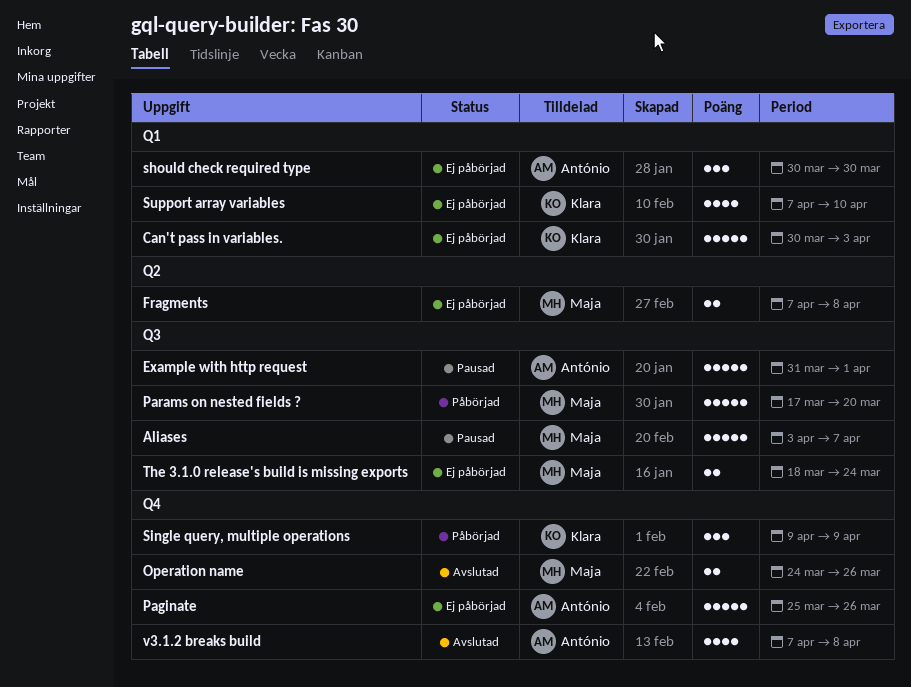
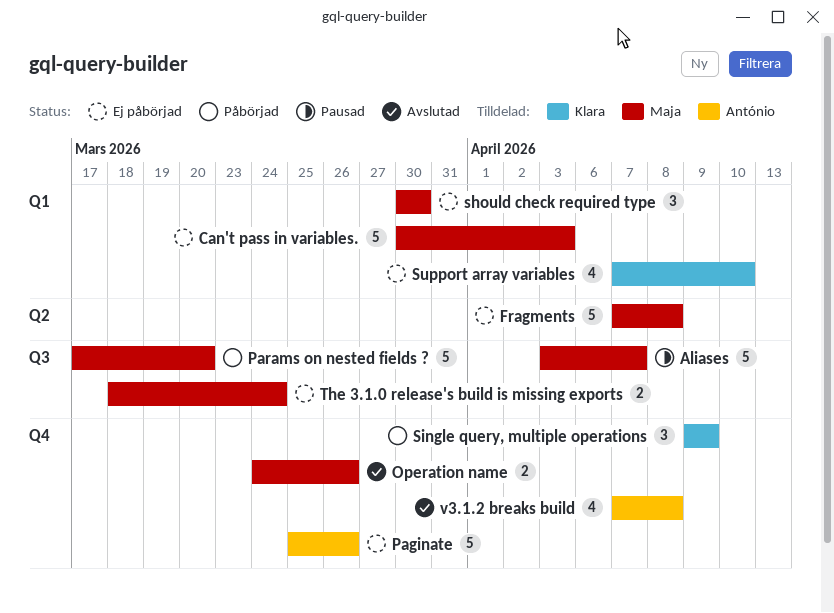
Can't pass in variables., owner: Klara -> Maja
Example with http request: present -> none
Fragments, estimate: 2 -> 5
should check required type, owner: António -> Maja

